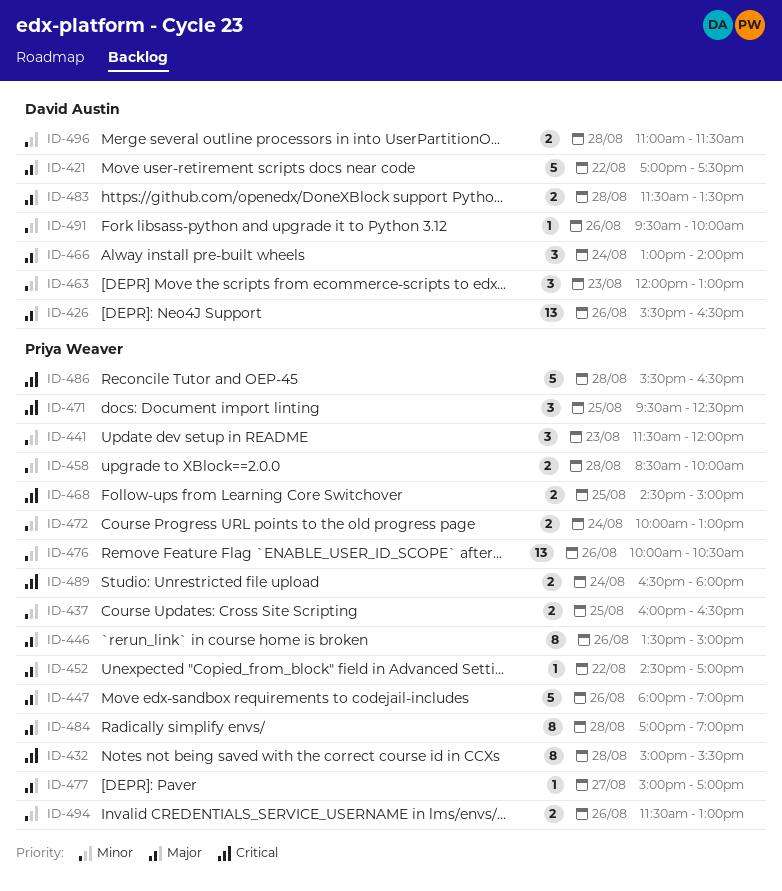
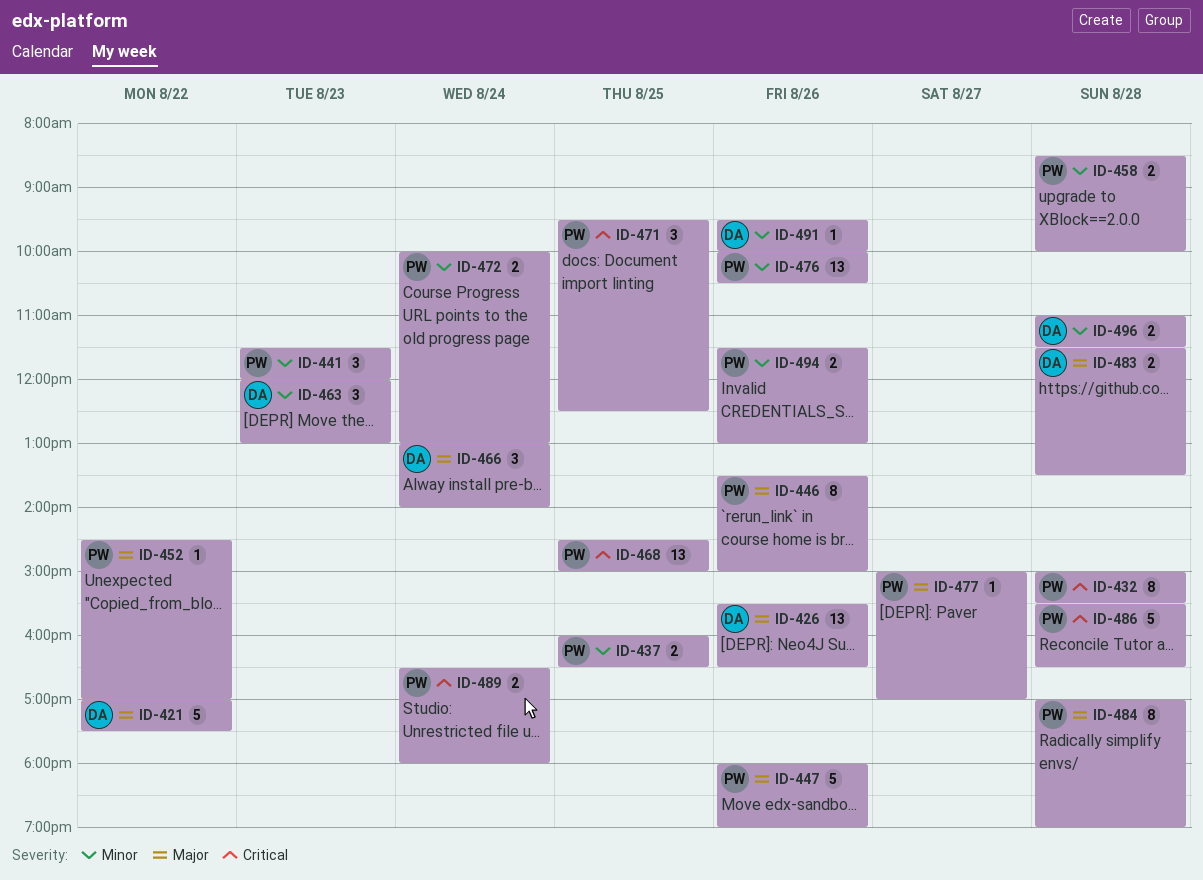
ID-468, estimate: 2 -> 13

